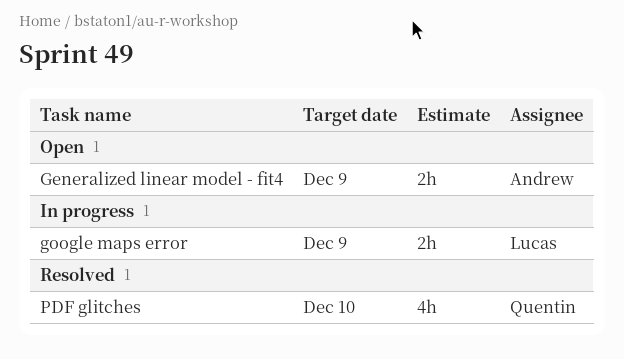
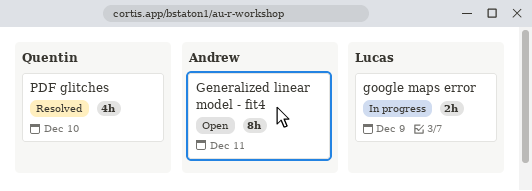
Generalized linear model - fit4, estimate: 2h -> 8h
Generalized linear model - fit4, due: Dec 9 -> Dec 11

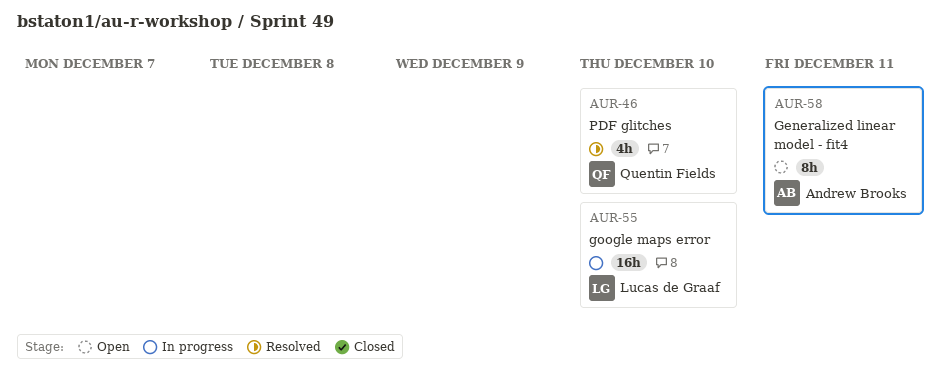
google maps error, estimate: 2h -> 16h
google maps error, due: Dec 9 -> Dec 10

